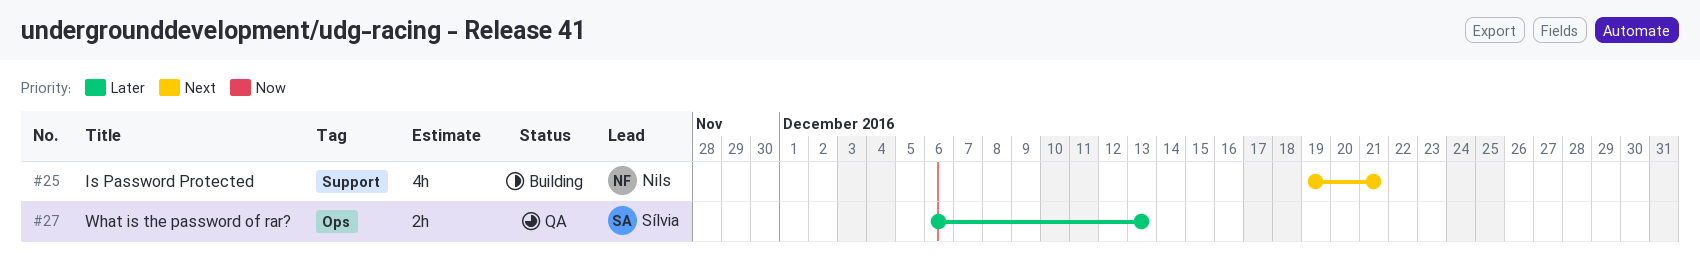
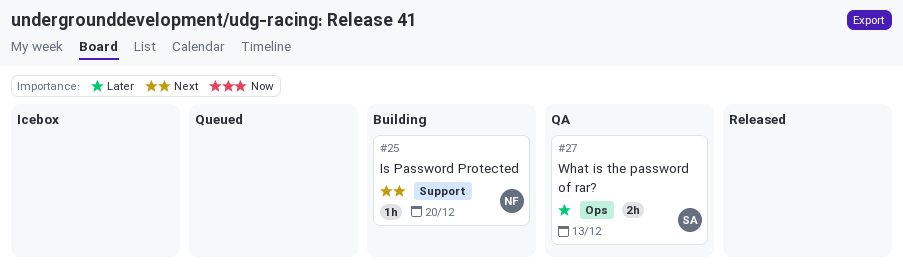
#25, estimate: 4h -> 1h
#25, due: Dec 21 -> Dec 20

